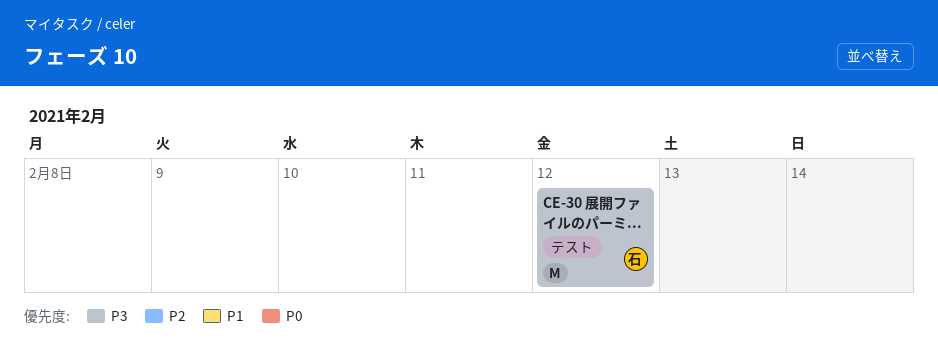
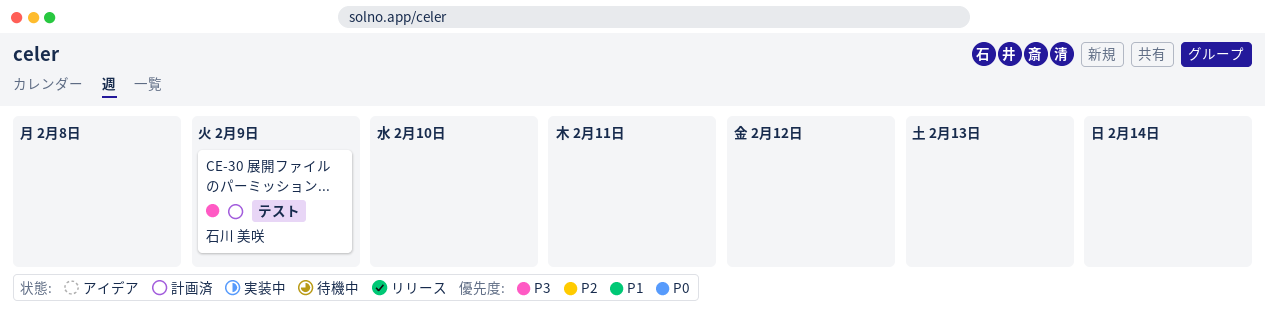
CE-30, due: Feb 12 -> Feb 9

